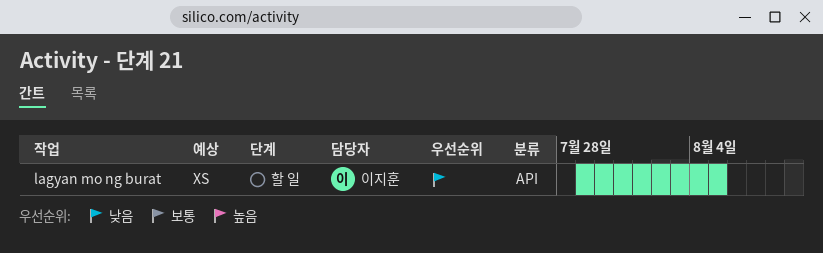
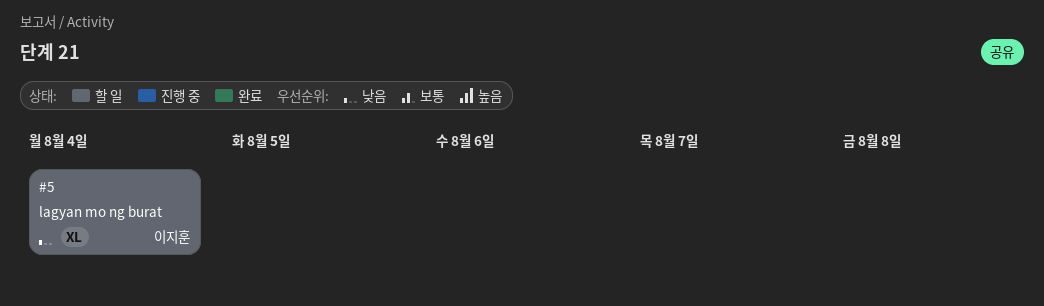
lagyan mo ng burat, estimate: XS -> XL
lagyan mo ng burat, due: Aug 5 -> Aug 4

